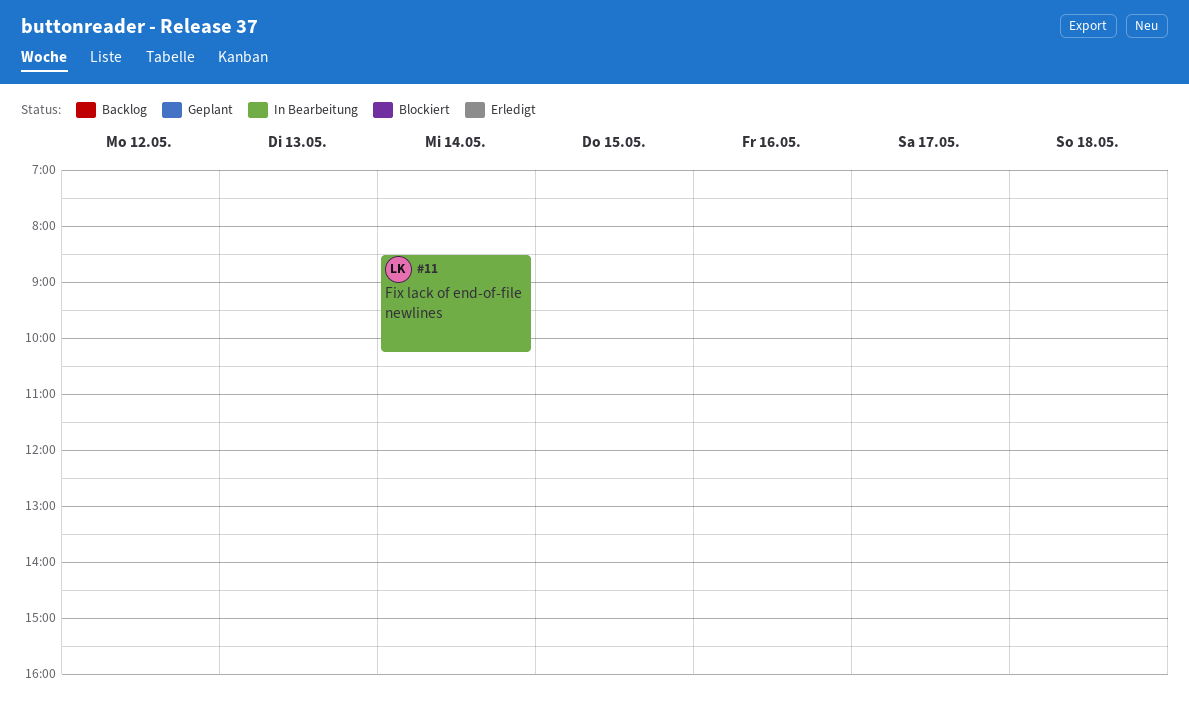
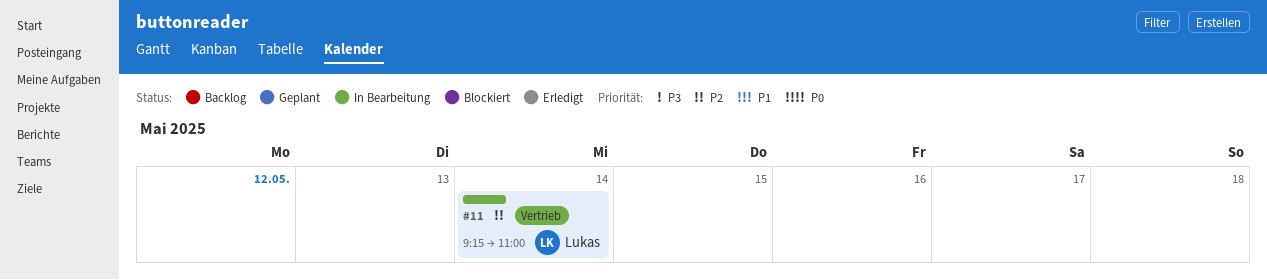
#11, begins: 08:30 -> 09:15
#11, ends: 10:15 -> 11:00

